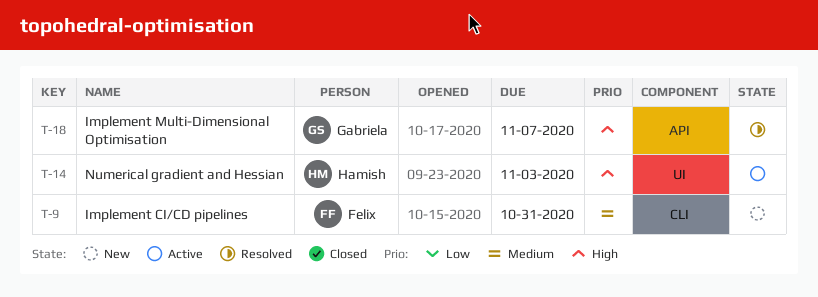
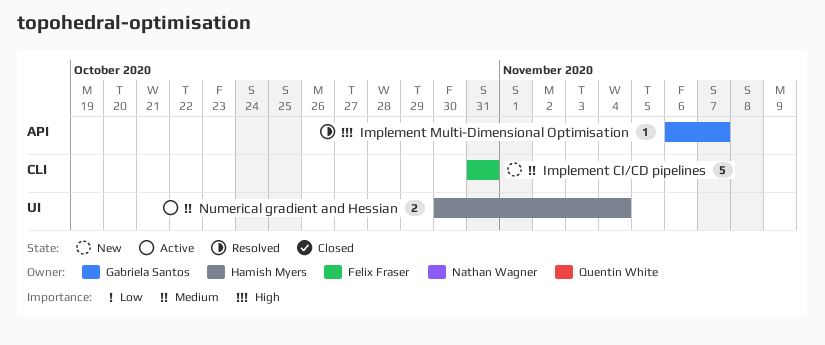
Numerical gradient and Hessian, priority: High -> Medium
Numerical gradient and Hessian, due: Nov 3 -> Nov 4

